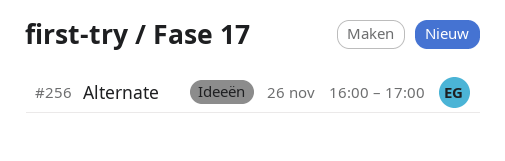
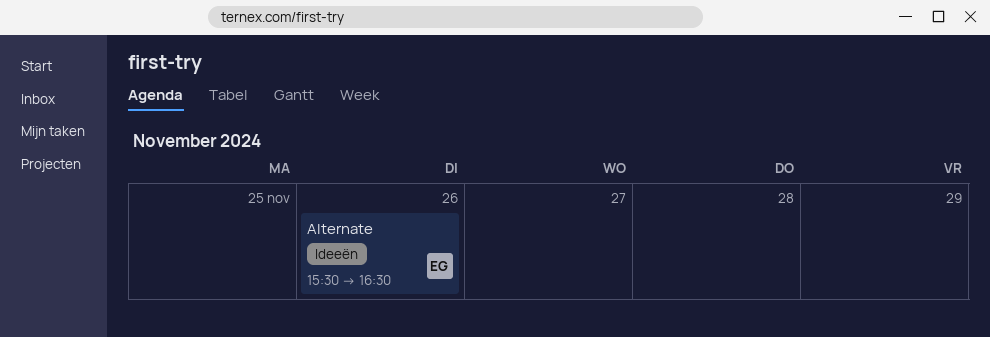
Alternate, begins: 16:00 -> 15:30
Alternate, ends: 17:00 -> 16:30

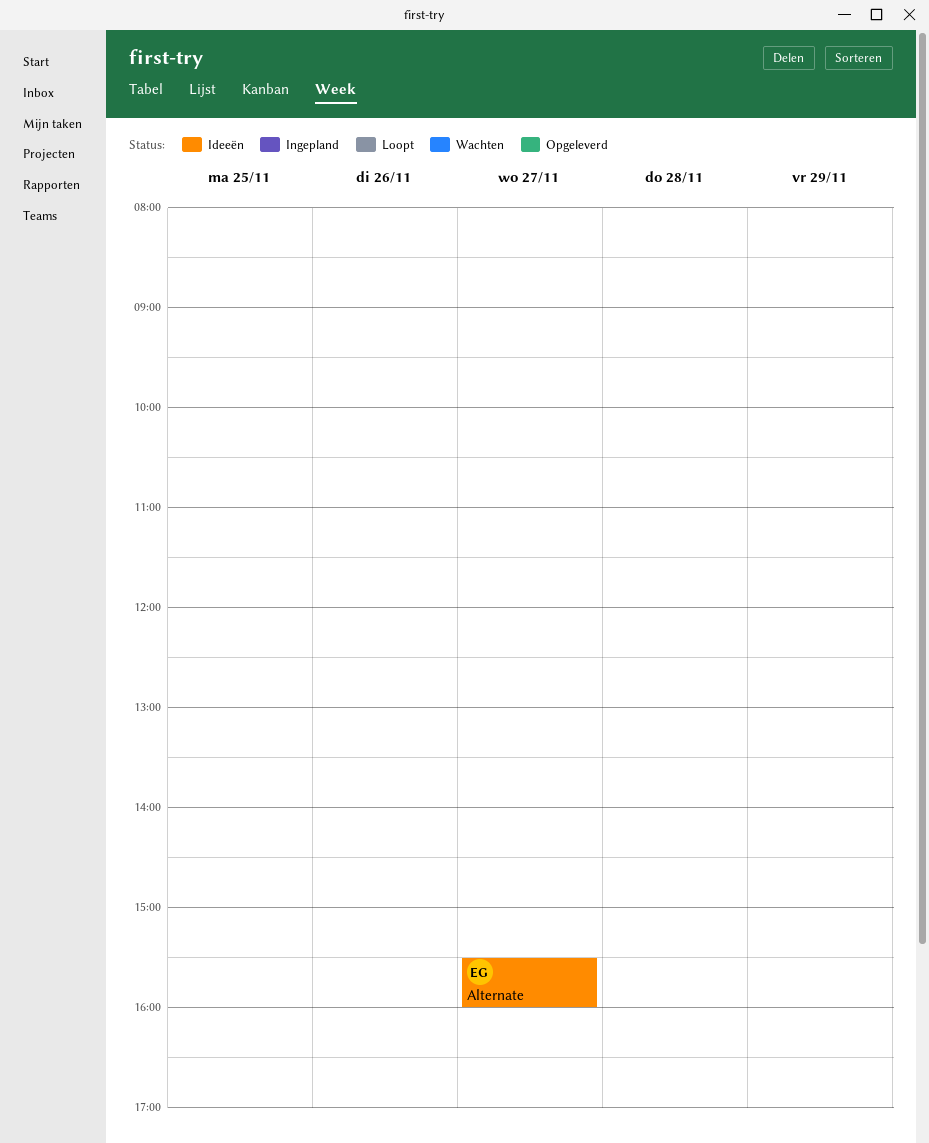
Alternate, day: Nov 26 -> Nov 27
Alternate, ends: 16:30 -> 16:00

